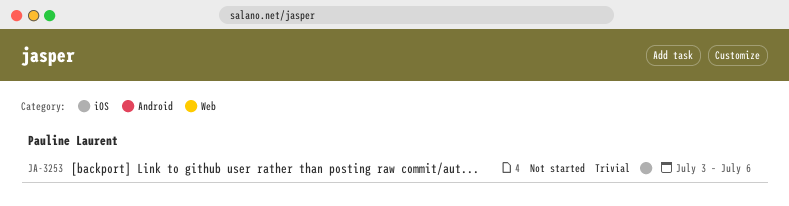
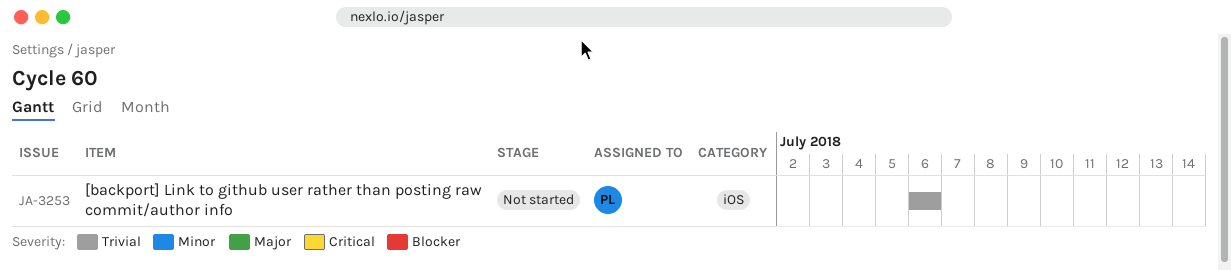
JA-3253, start: Jul 3 -> Jul 6

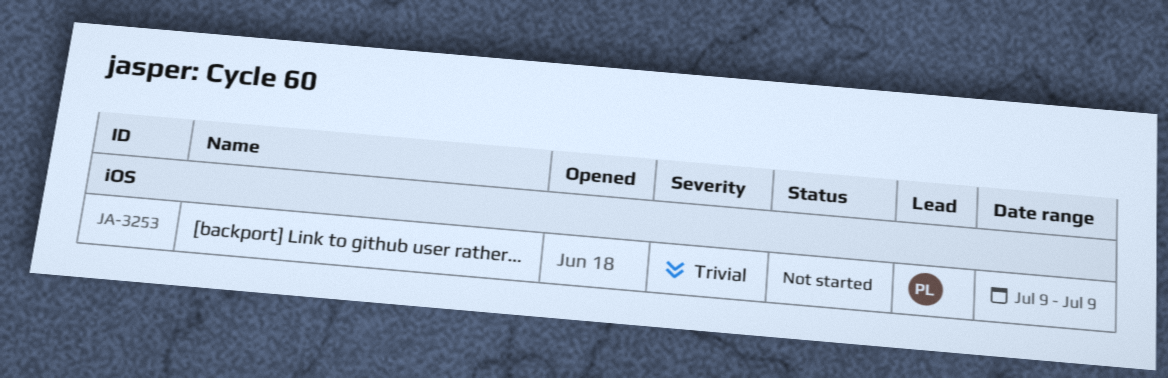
JA-3253, start: Jul 6 -> Jul 9
JA-3253, due: Jul 6 -> Jul 9

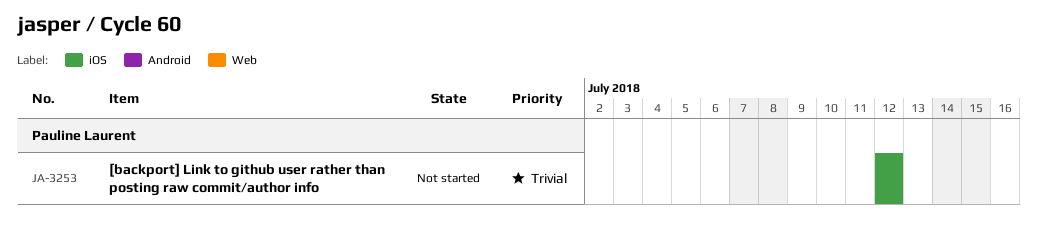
JA-3253, start: Jul 9 -> Jul 12
JA-3253, due: Jul 9 -> Jul 12

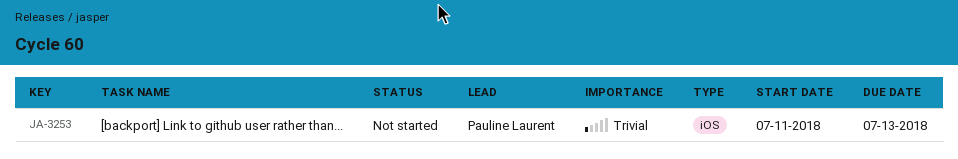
JA-3253, start: Jul 12 -> Jul 11
JA-3253, due: Jul 12 -> Jul 13

